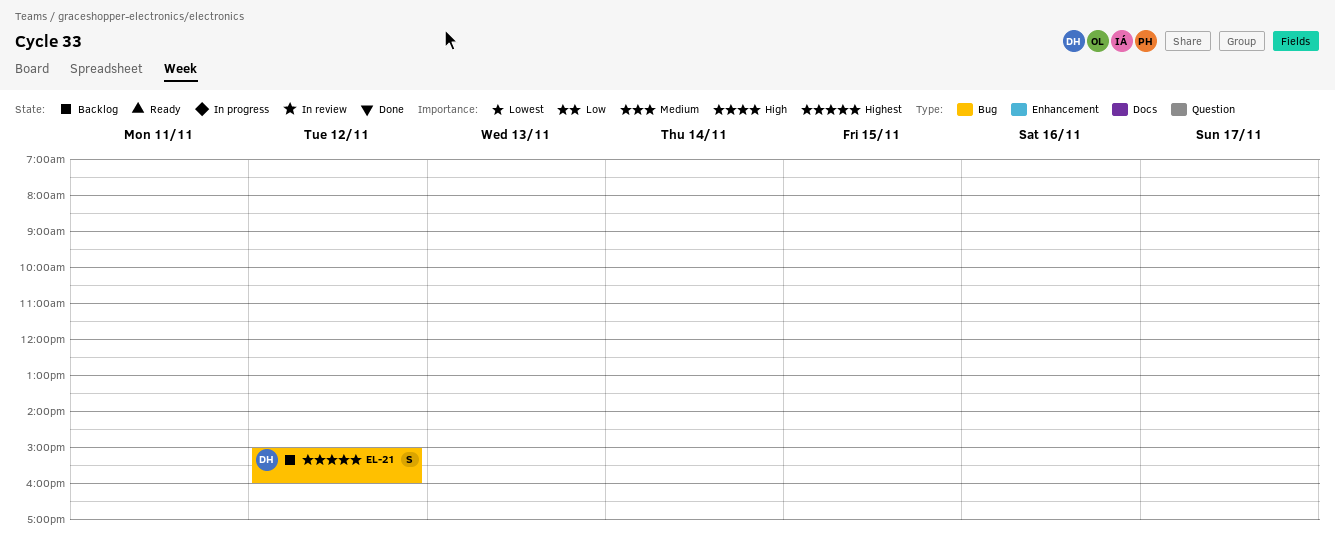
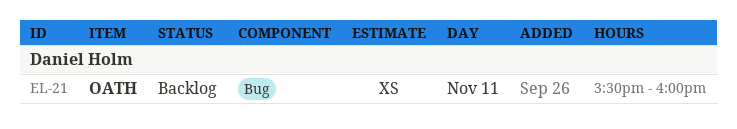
EL-21, estimate: S -> XS
EL-21, day: Nov 12 -> Nov 11
EL-21, begins: 15:00 -> 15:30

